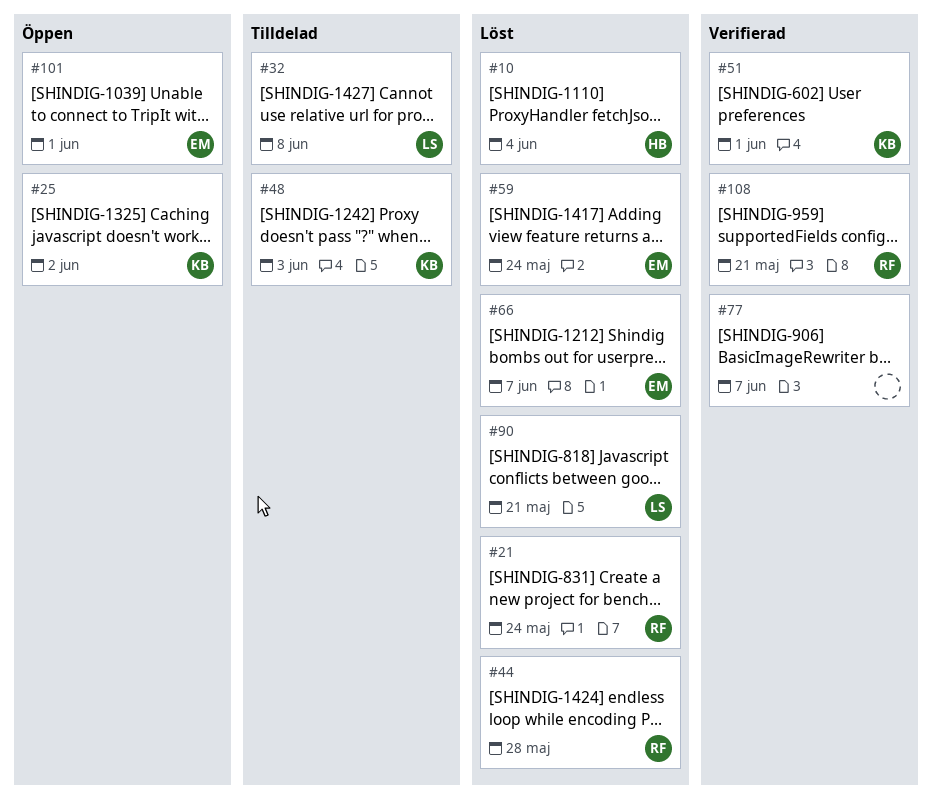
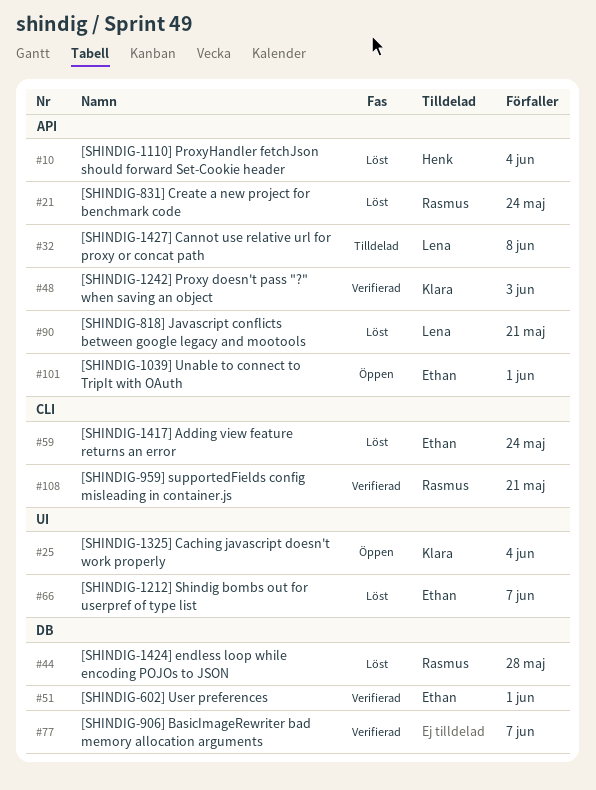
#25, due: Jun 2 -> Jun 4
#48, status: Tilldelad -> Verifierad
#51, owner: Klara -> Ethan

